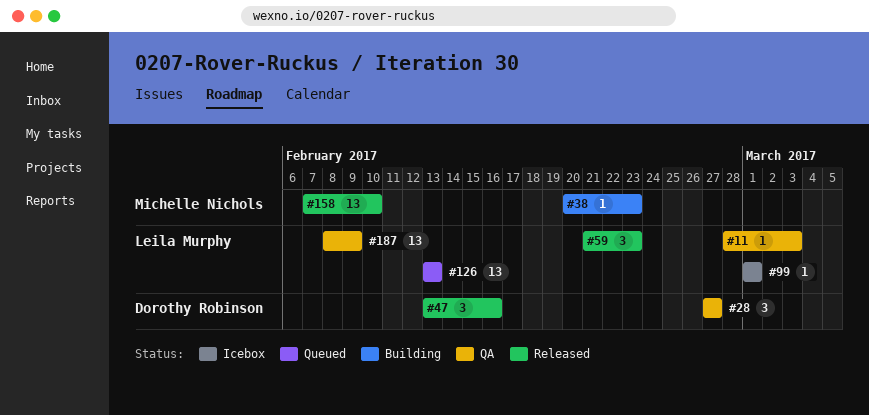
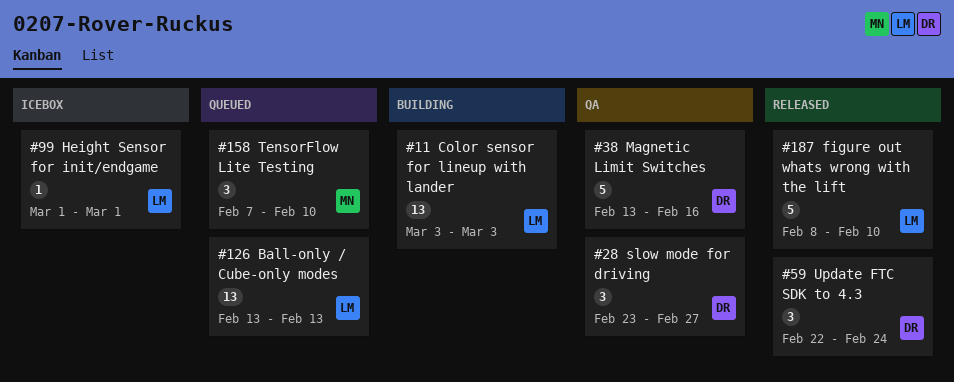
#11, status: QA -> Building
#11, estimate: 1 -> 13
#11, start: Feb 28 -> Mar 3
#28, start: Feb 27 -> Feb 23
#38, status: Building -> QA
#38, owner: Michelle Nichols -> Dorothy Robinson
#38, estimate: 1 -> 5
#38, start: Feb 20 -> Feb 13
#38, due: Feb 23 -> Feb 16
#47: present -> none
#59, owner: Leila Murphy -> Dorothy Robinson
#59, start: Feb 21 -> Feb 22
#59, due: Feb 23 -> Feb 24
#158, status: Released -> Queued
#158, estimate: 13 -> 3
#187, status: QA -> Released
#187, estimate: 13 -> 5
#187, due: Feb 9 -> Feb 10

